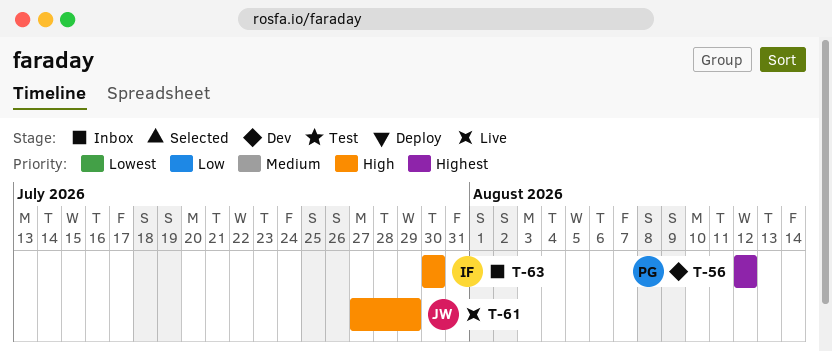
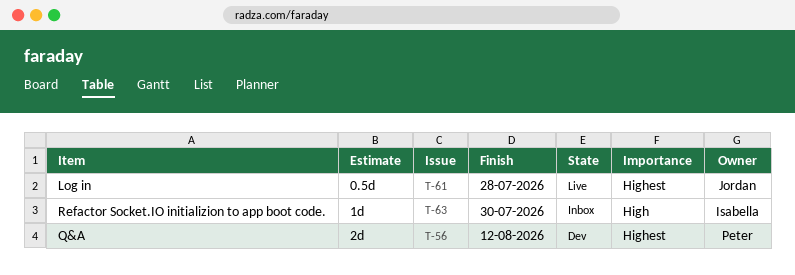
T-61, priority: High -> Highest
T-61, due: Jul 29 -> Jul 28

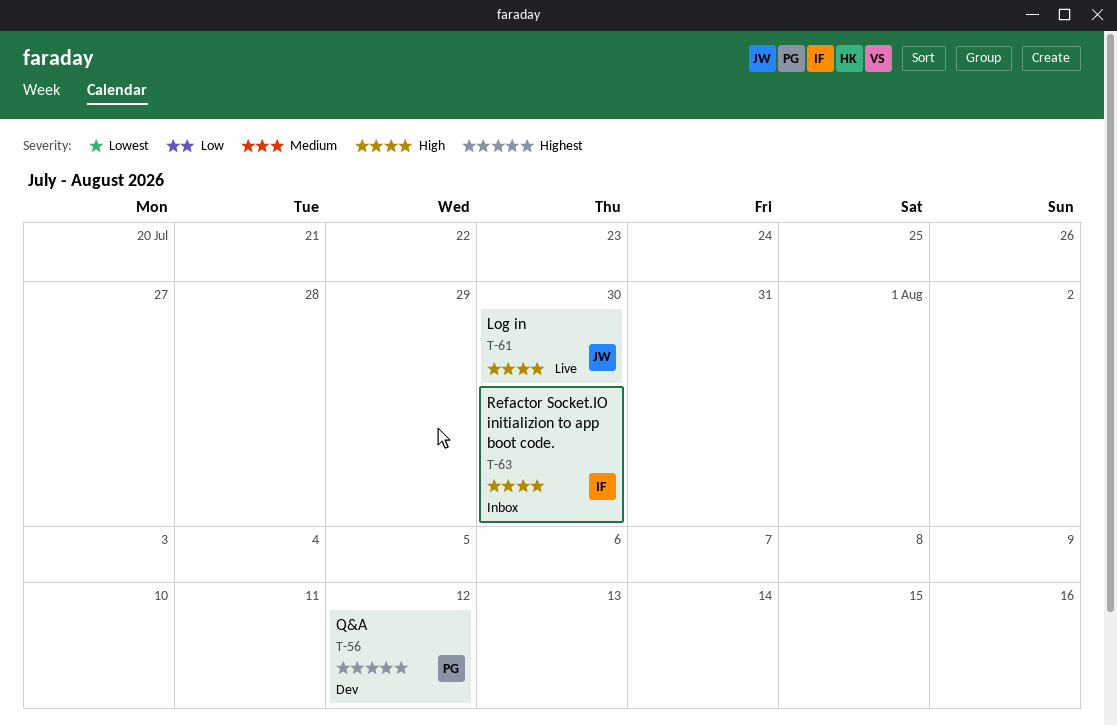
T-61, priority: Highest -> High
T-61, due: Jul 28 -> Jul 30

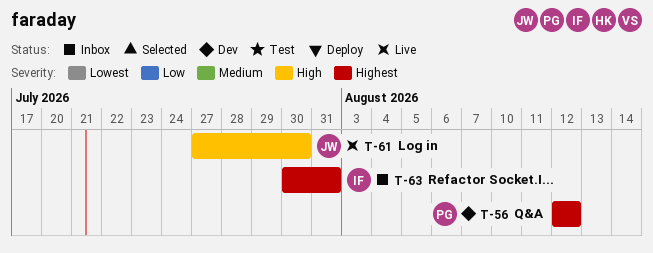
T-63, priority: High -> Highest
T-63, due: Jul 30 -> Jul 31

